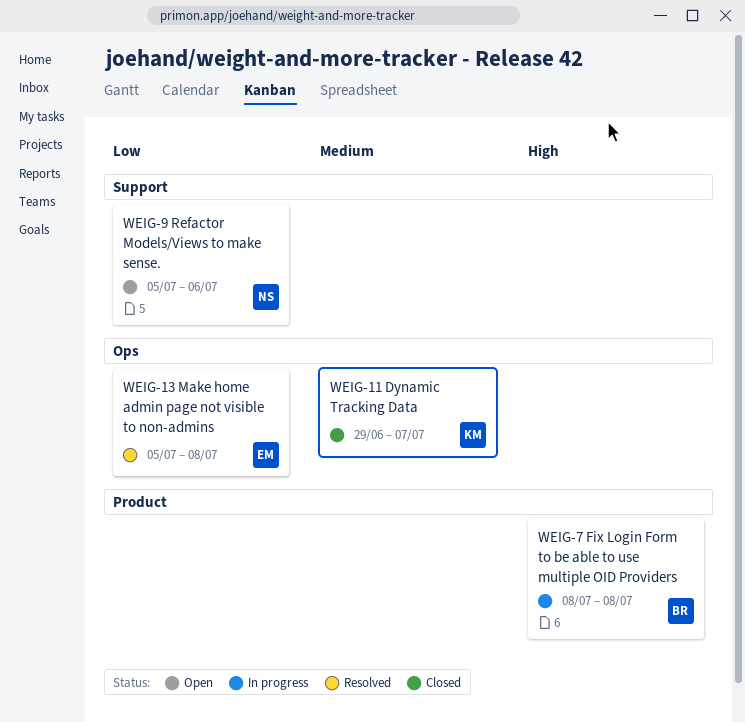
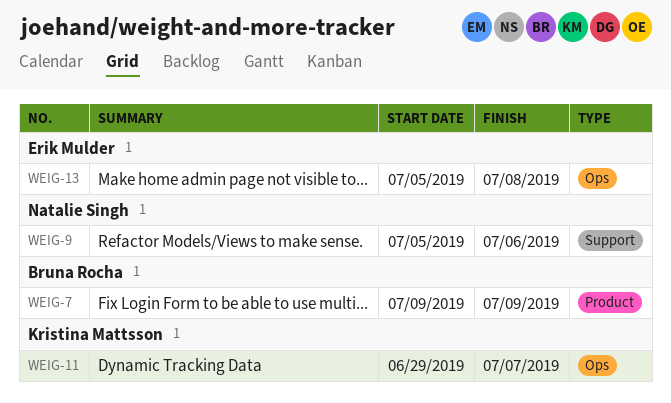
WEIG-7, start: Jul 8 -> Jul 9
WEIG-7, due: Jul 8 -> Jul 9

